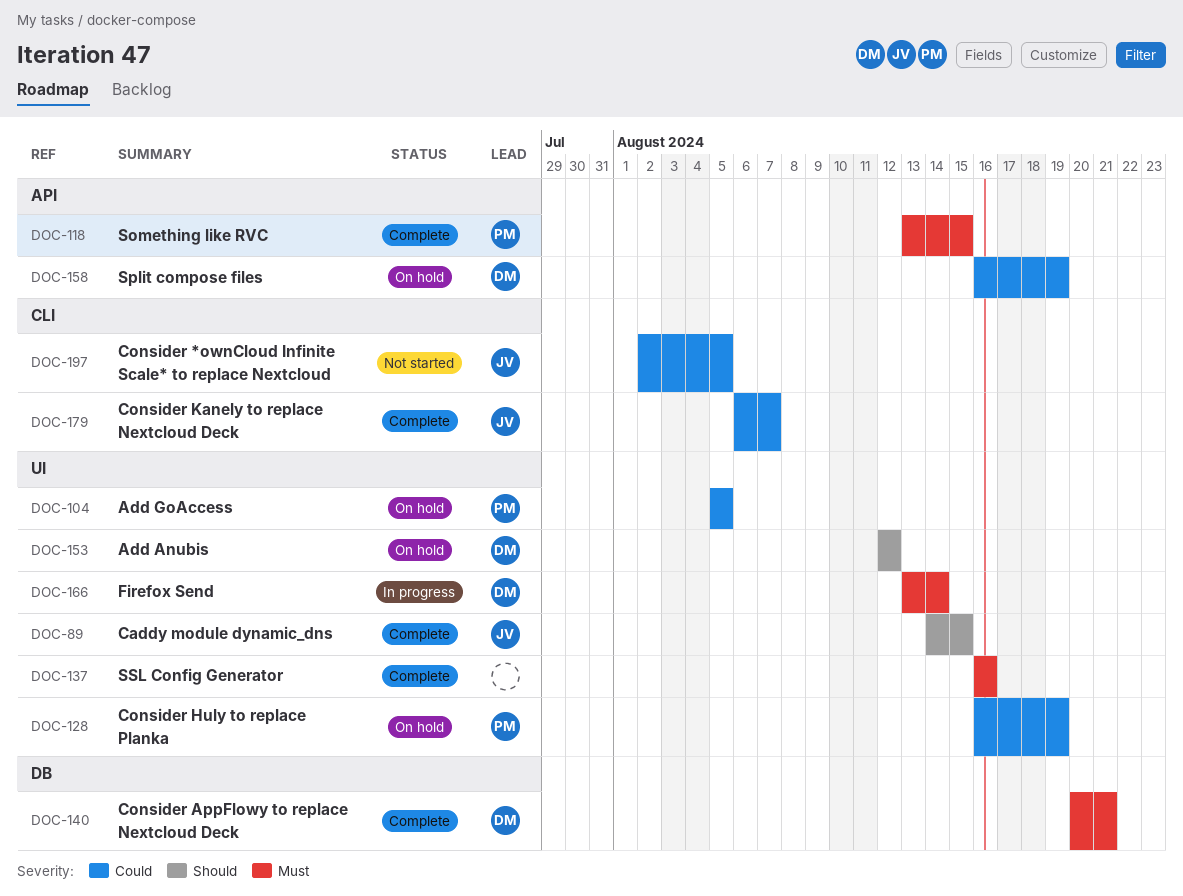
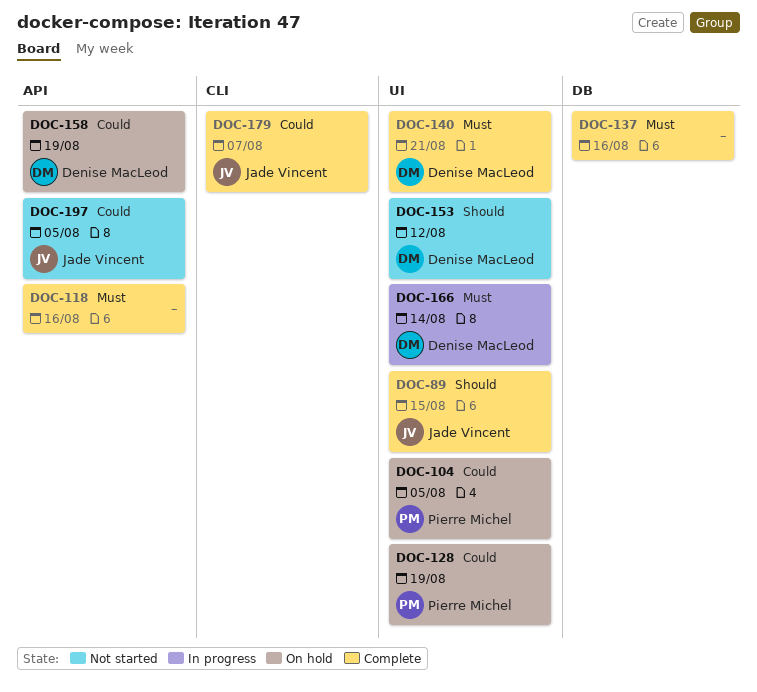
DOC-118, owner: Pierre Michel -> none
DOC-118, due: Aug 15 -> Aug 16
DOC-137, label: UI -> DB
DOC-140, label: DB -> UI
DOC-153, status: On hold -> Not started
DOC-197, label: CLI -> API

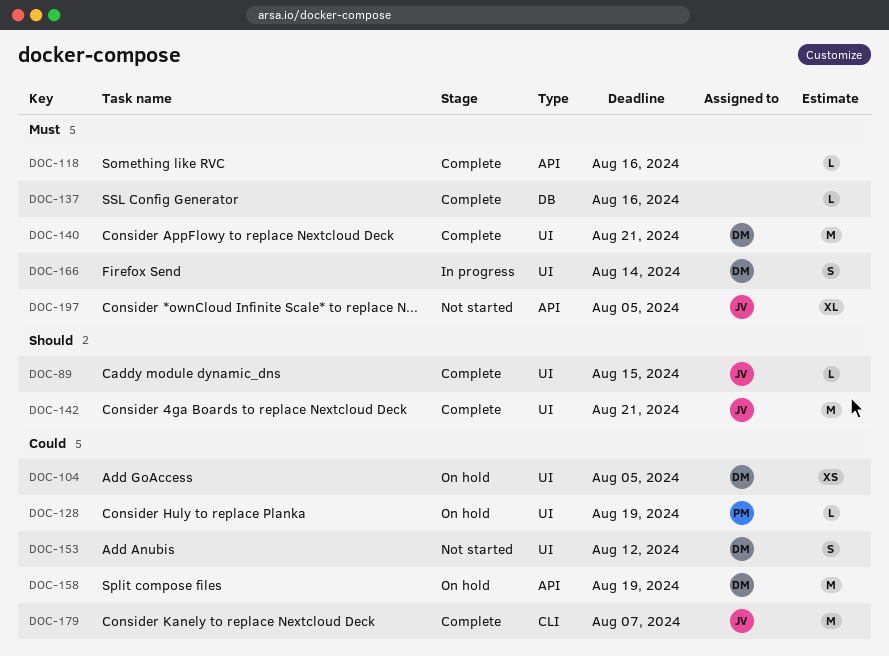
DOC-104, owner: Pierre Michel -> Denise MacLeod
DOC-142: none -> present
DOC-153, priority: Should -> Could
DOC-197, priority: Could -> Must

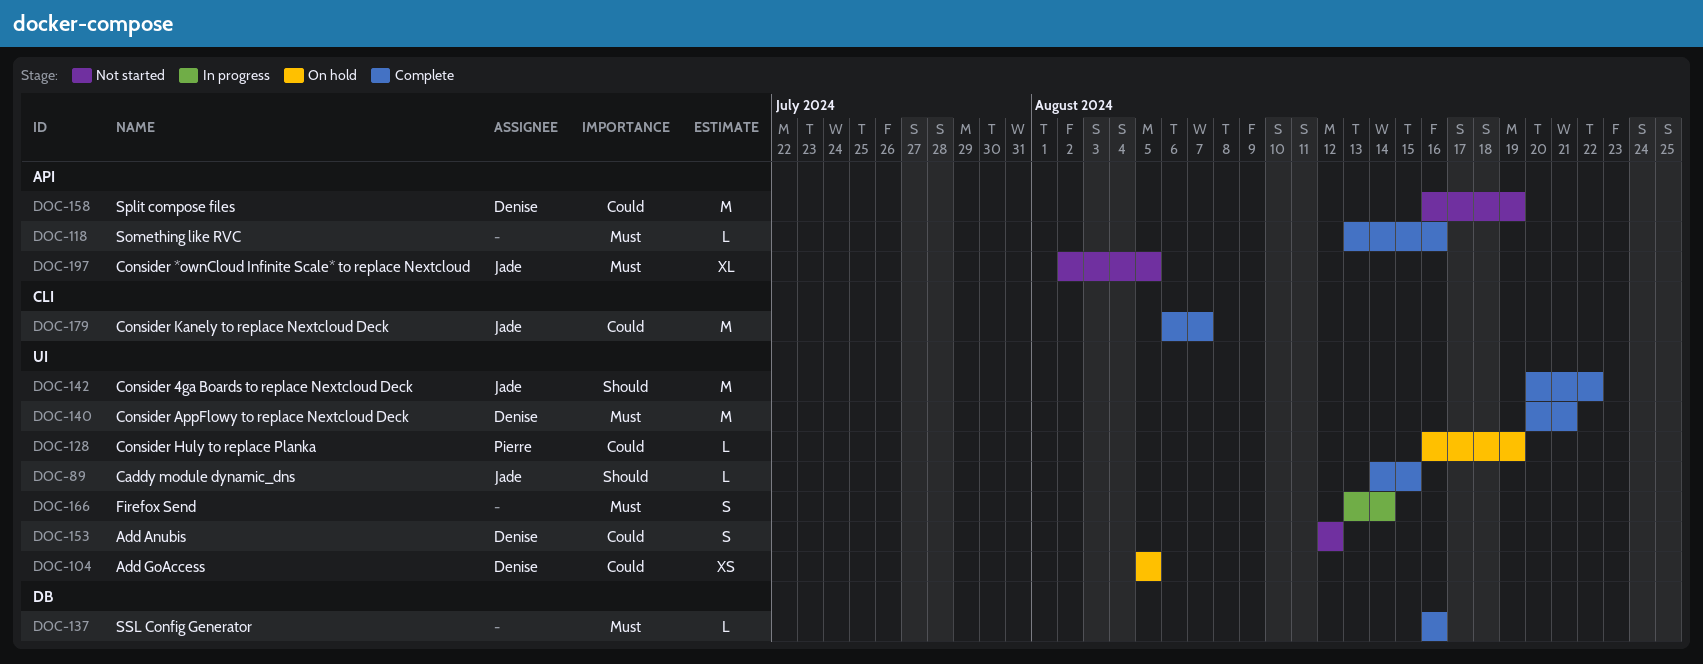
DOC-142, due: Aug 21 -> Aug 22
DOC-158, status: On hold -> Not started
DOC-166, owner: Denise -> none

